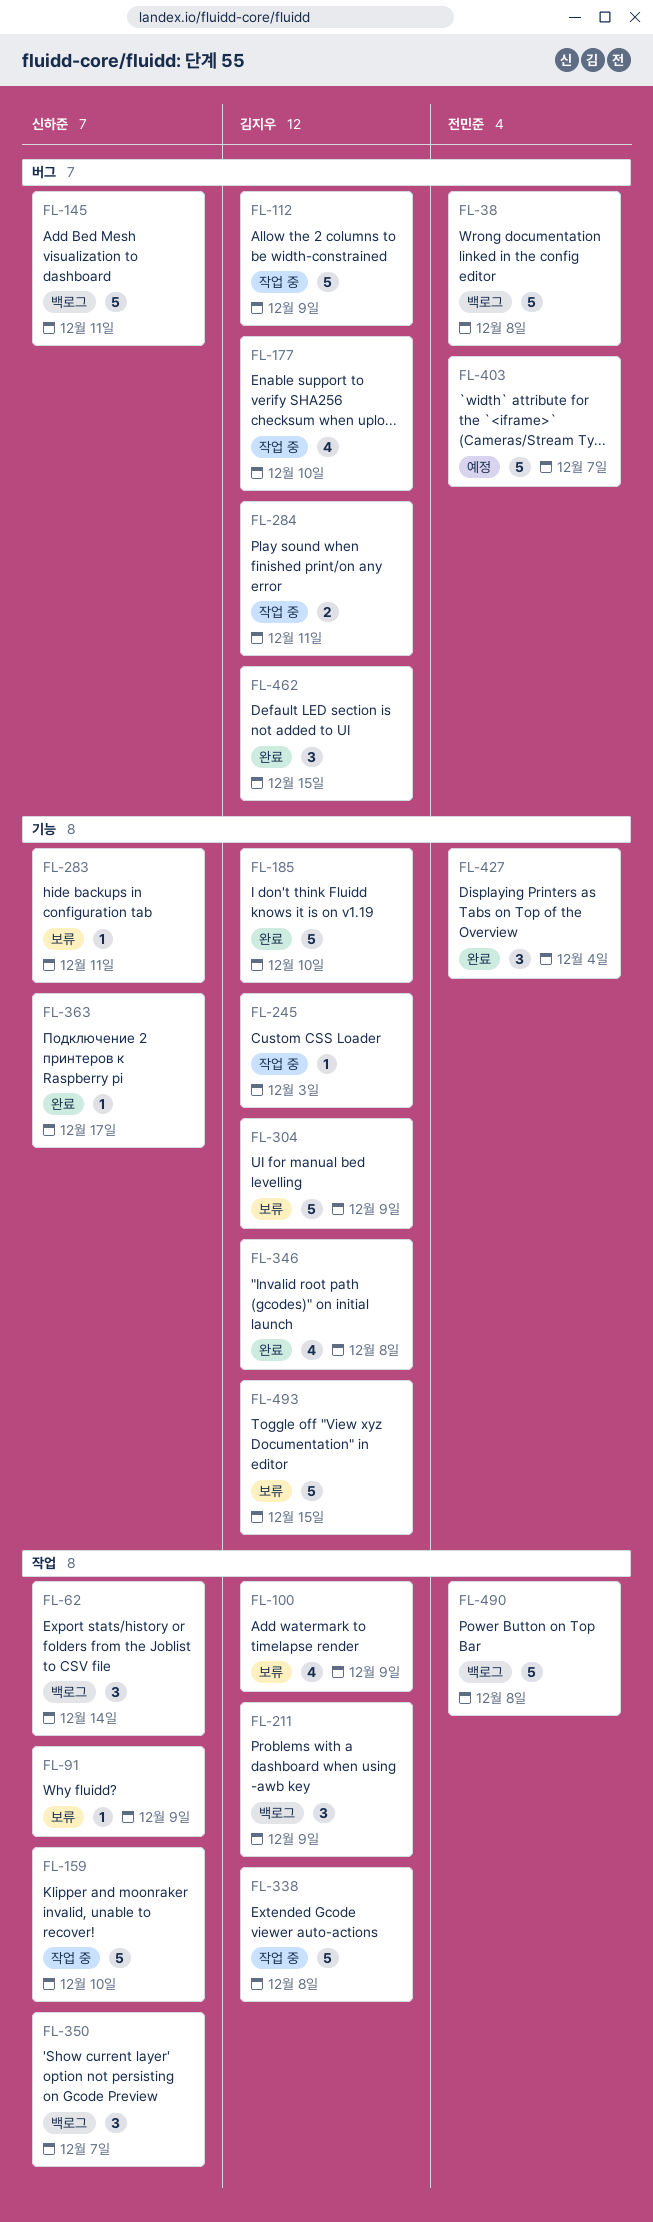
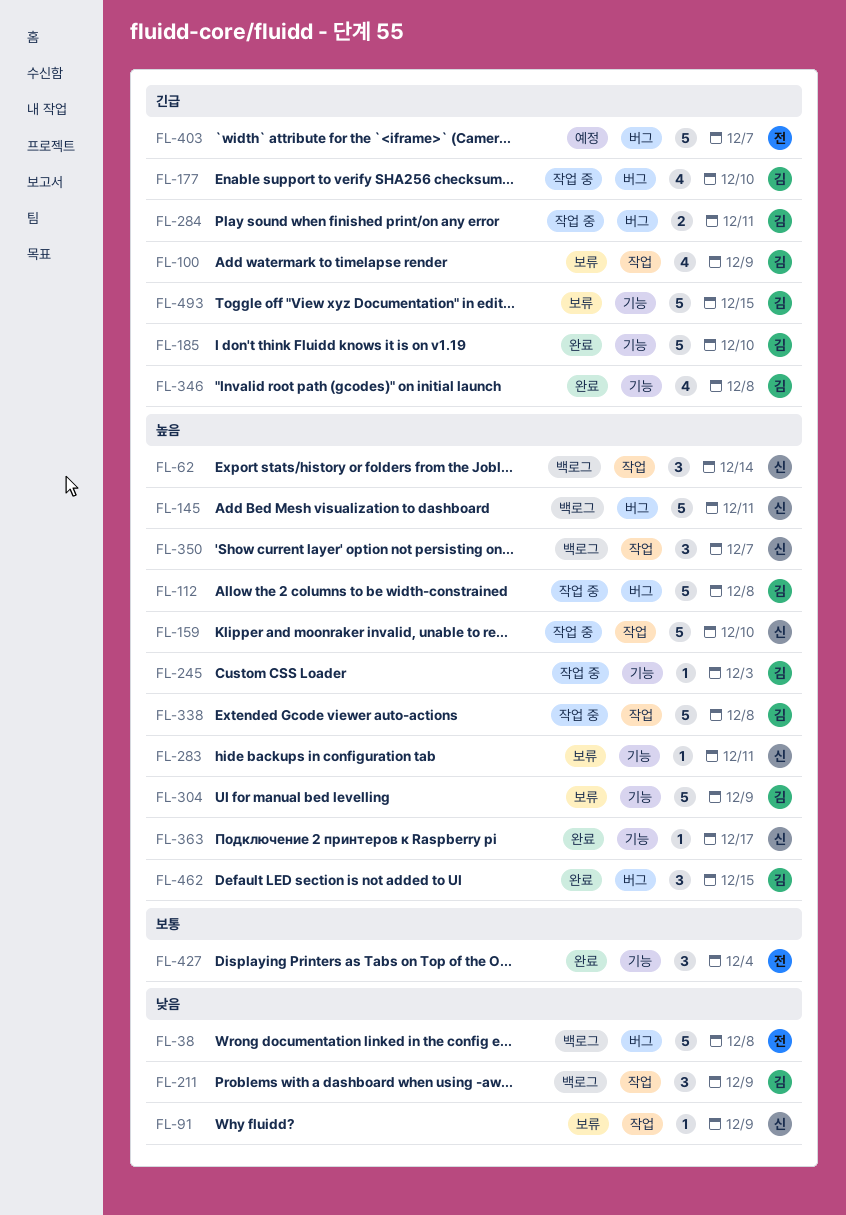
FL-112, due: Dec 9 -> Dec 8
FL-490: present -> none

